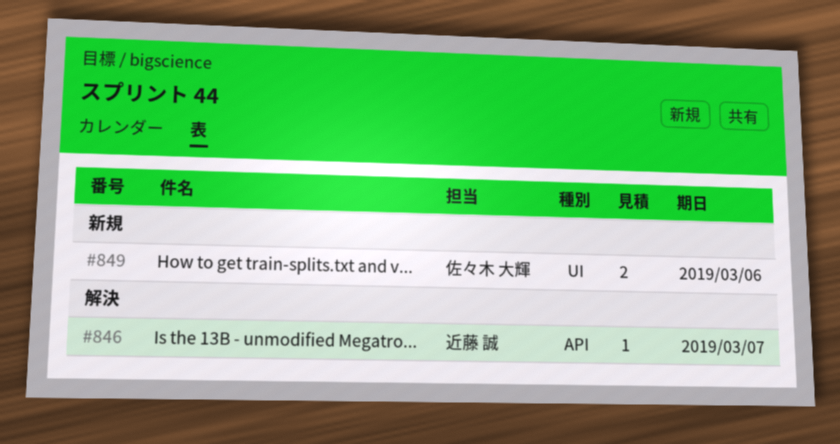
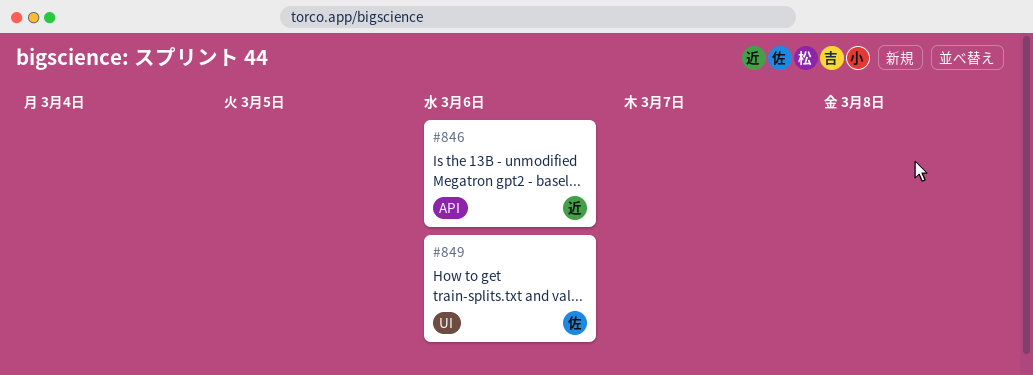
#846, due: Mar 7 -> Mar 6

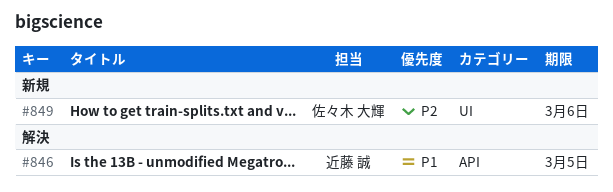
#846, due: Mar 6 -> Mar 5

